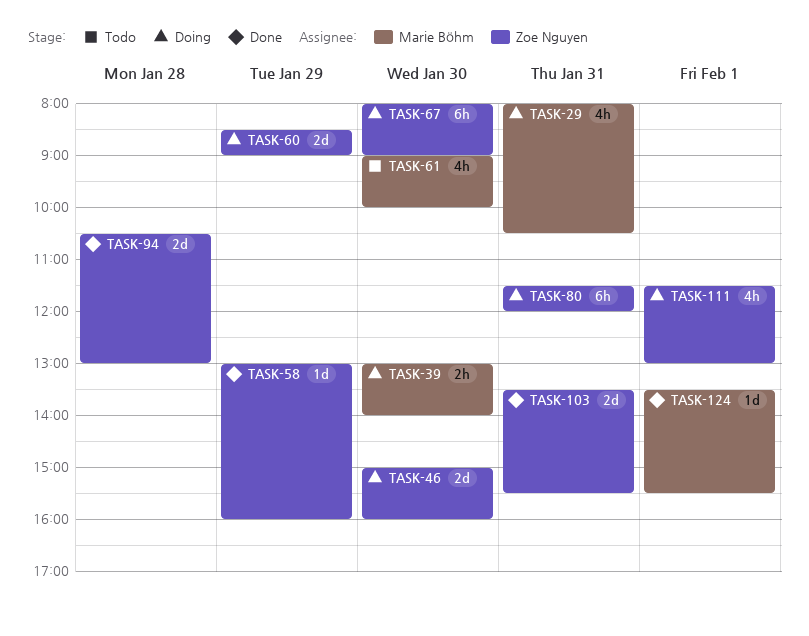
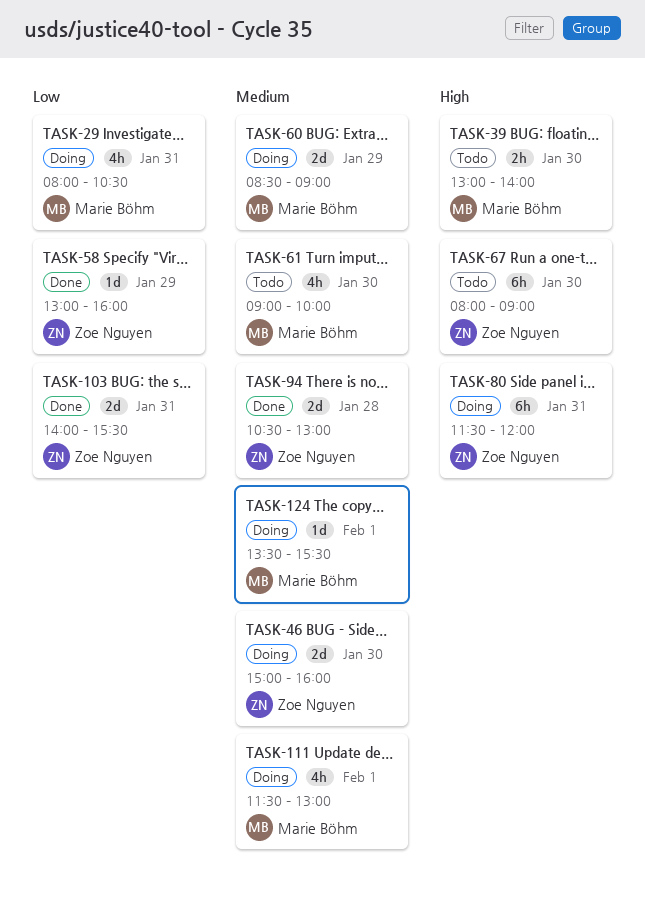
TASK-39, status: Doing -> Todo
TASK-60, owner: Zoe Nguyen -> Marie Böhm
TASK-67, status: Doing -> Todo
TASK-103, begins: 13:30 -> 14:00
TASK-111, owner: Zoe Nguyen -> Marie Böhm
TASK-124, status: Done -> Doing

